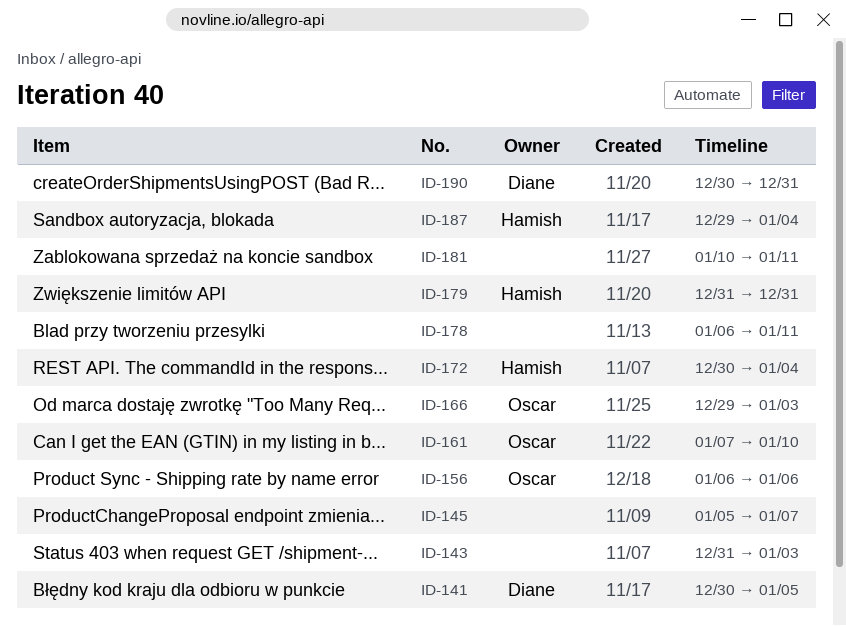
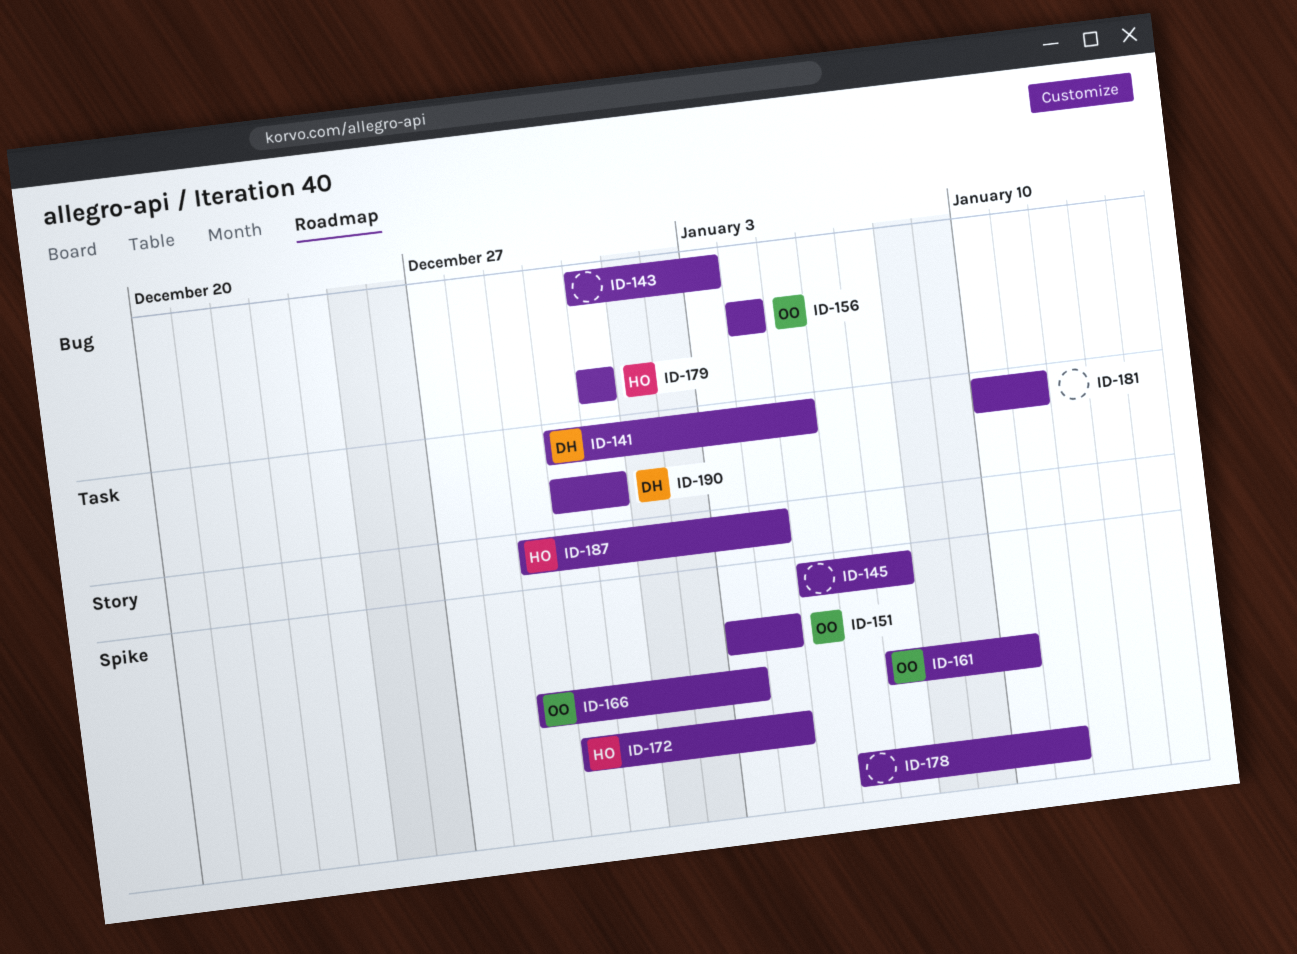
ID-151: none -> present
ID-156, start: Jan 6 -> Jan 4
ID-156, due: Jan 6 -> Jan 4

